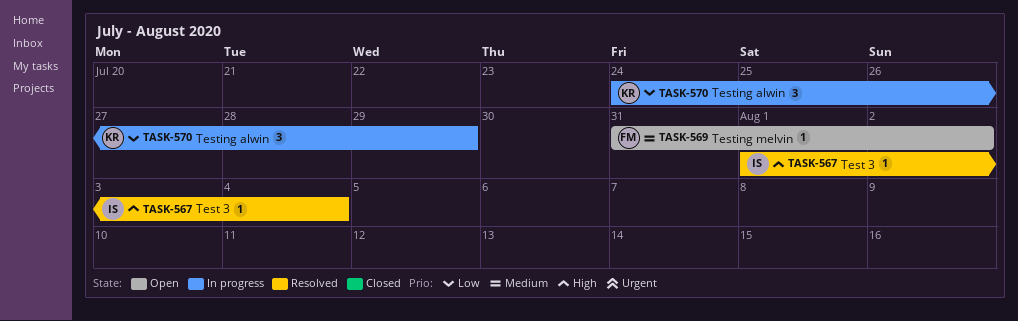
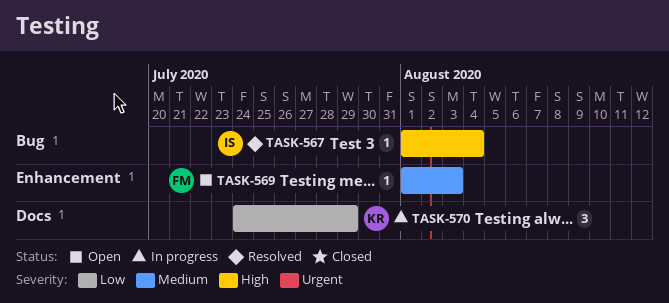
TASK-569, start: Jul 31 -> Aug 1
TASK-569, due: Aug 2 -> Aug 3

